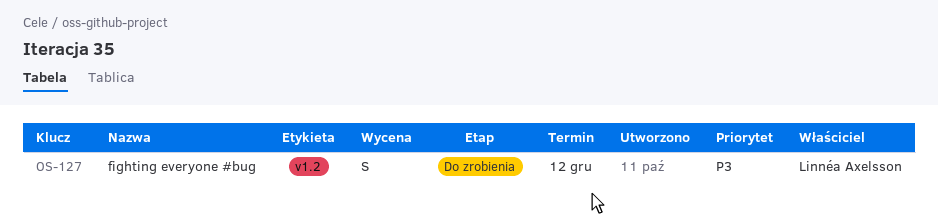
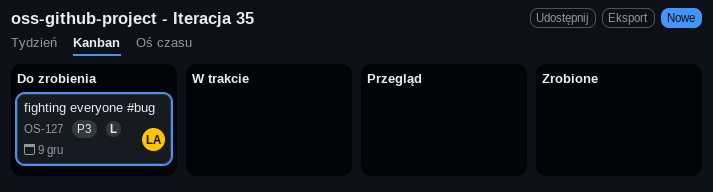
OS-127, estimate: S -> L
OS-127, due: Dec 12 -> Dec 9

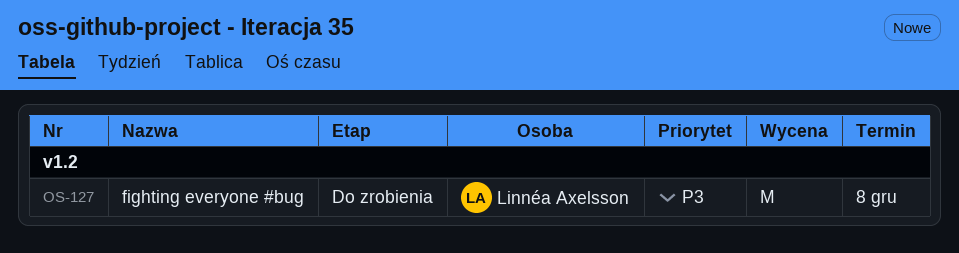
OS-127, estimate: L -> M
OS-127, due: Dec 9 -> Dec 8

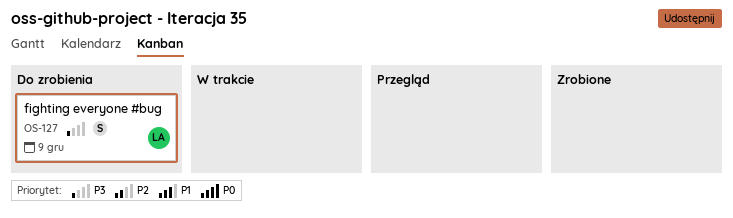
OS-127, estimate: M -> S
OS-127, due: Dec 8 -> Dec 9

